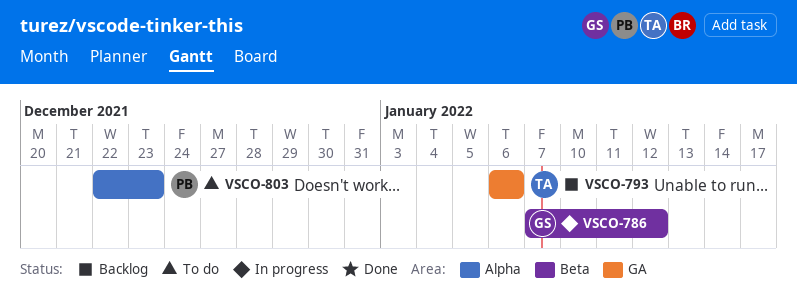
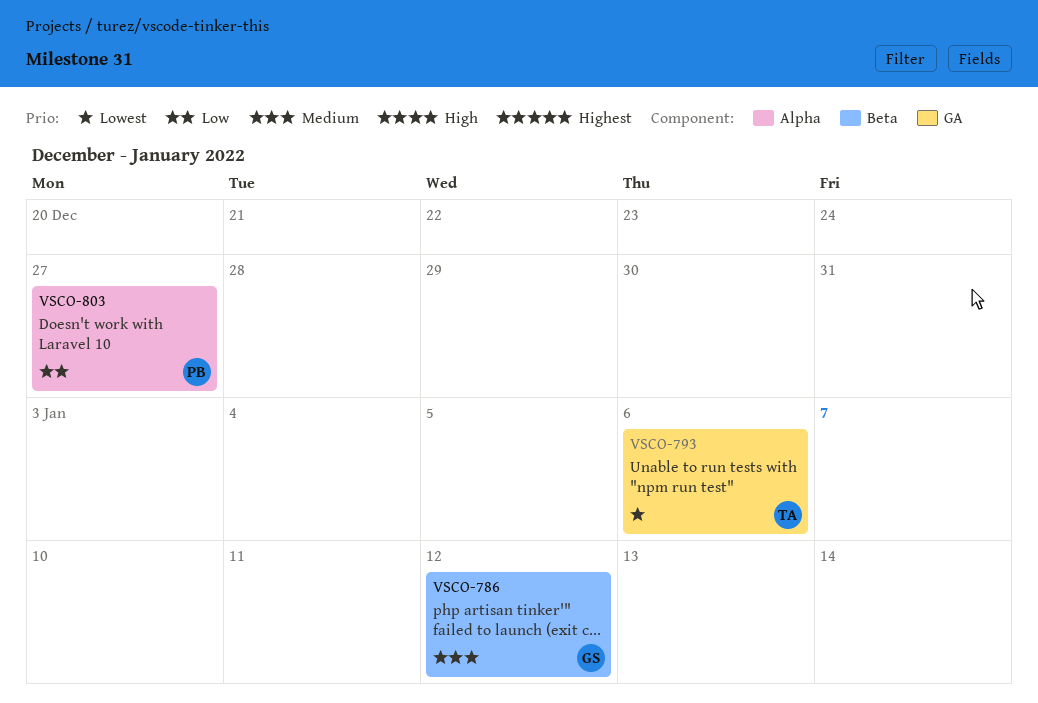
VSCO-803, due: Dec 23 -> Dec 27

